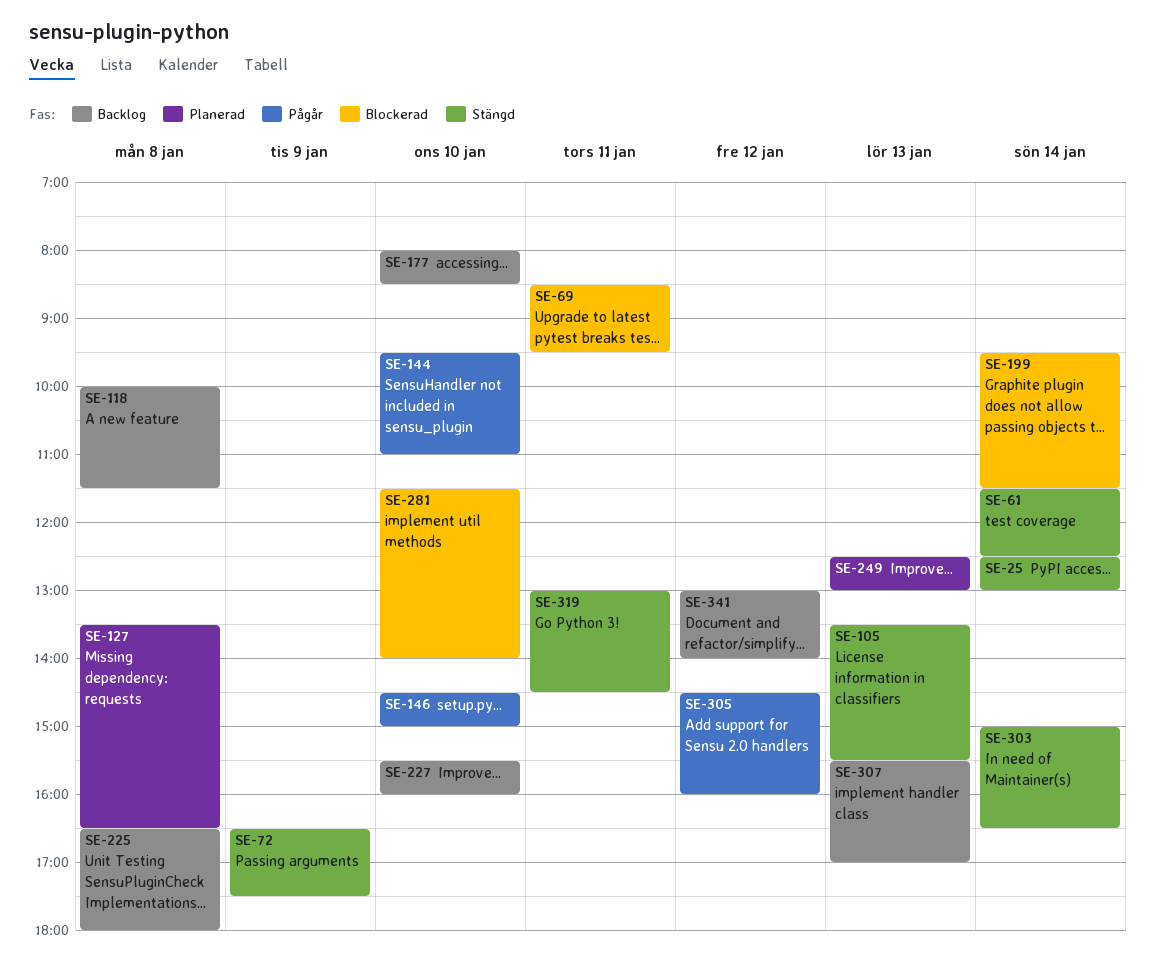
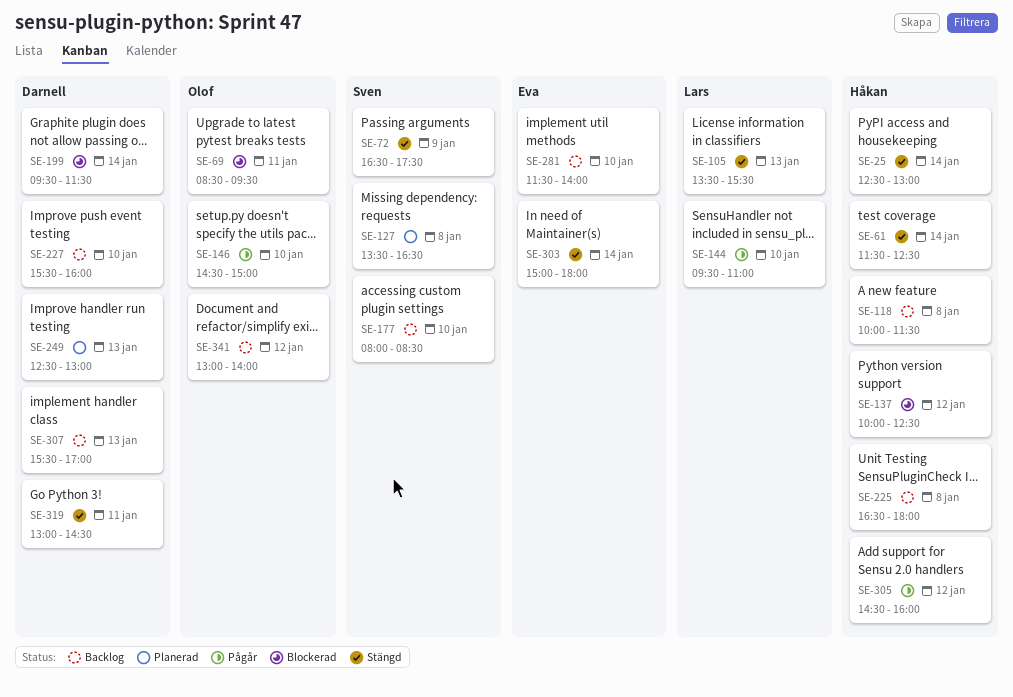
SE-137: none -> present
SE-281, status: Blockerad -> Backlog
SE-303, ends: 16:30 -> 18:00

